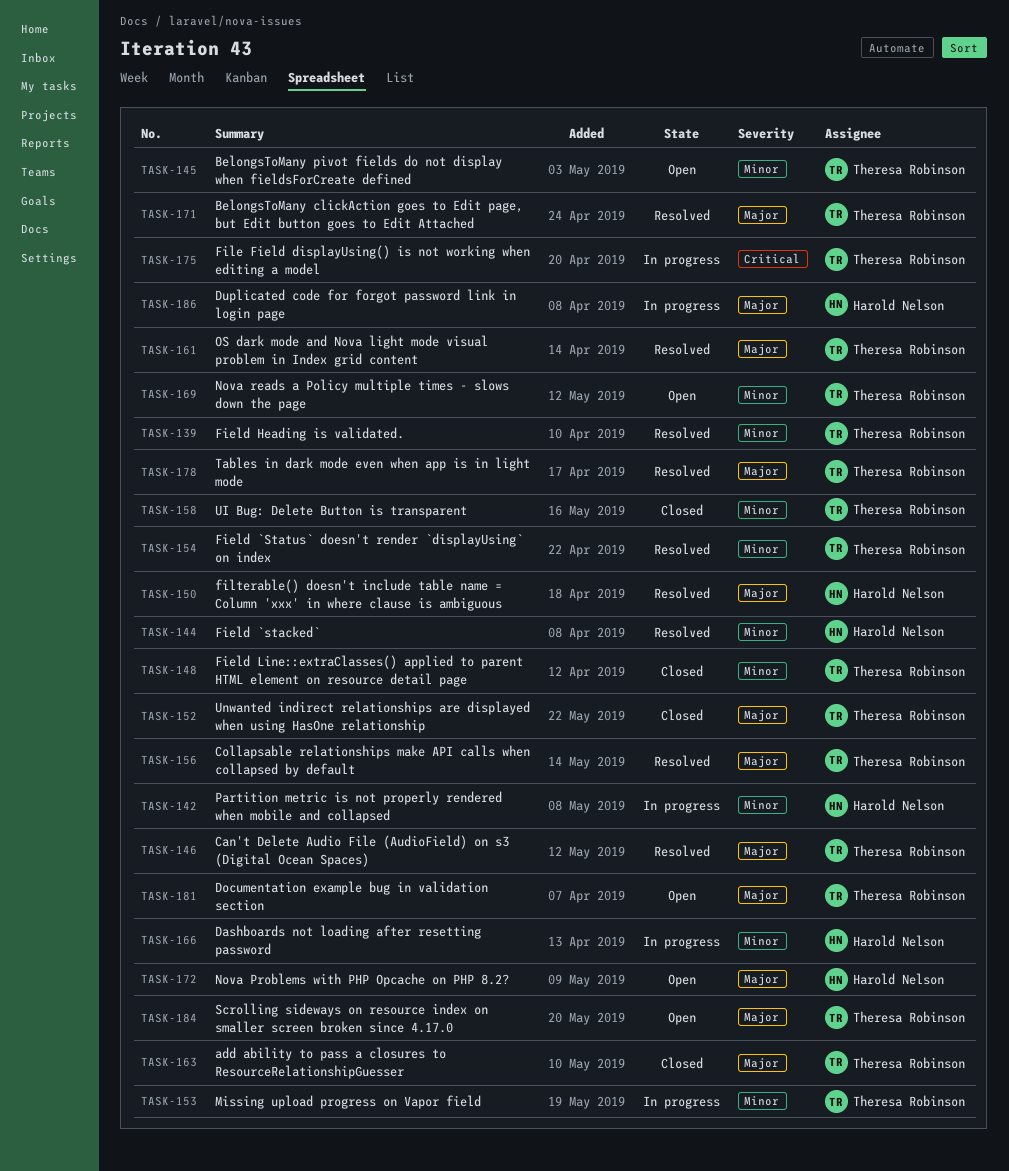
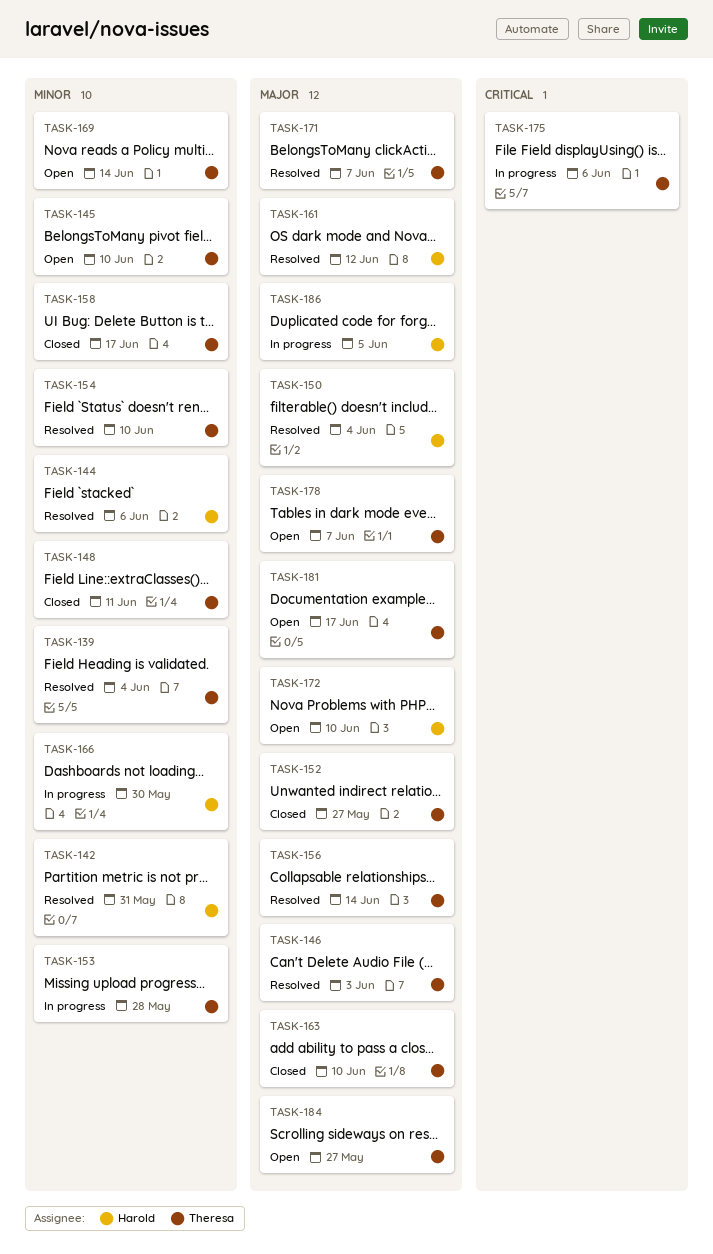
TASK-142, status: In progress -> Resolved
TASK-161, owner: Theresa Robinson -> Harold Nelson
TASK-178, status: Resolved -> Open

